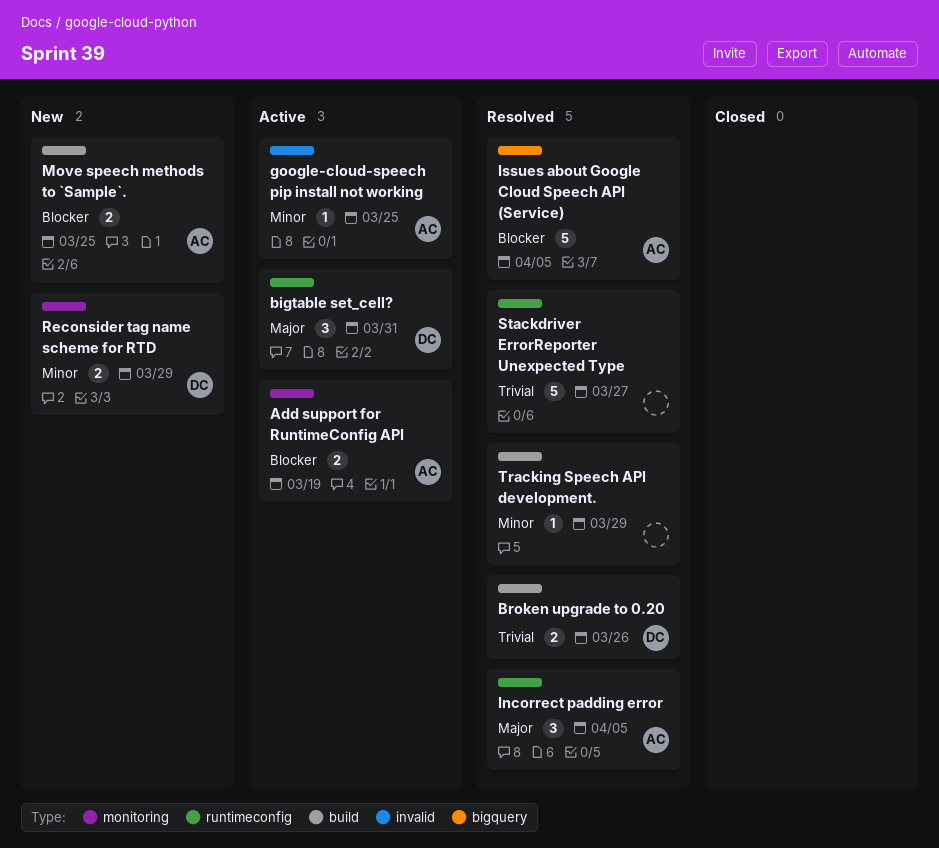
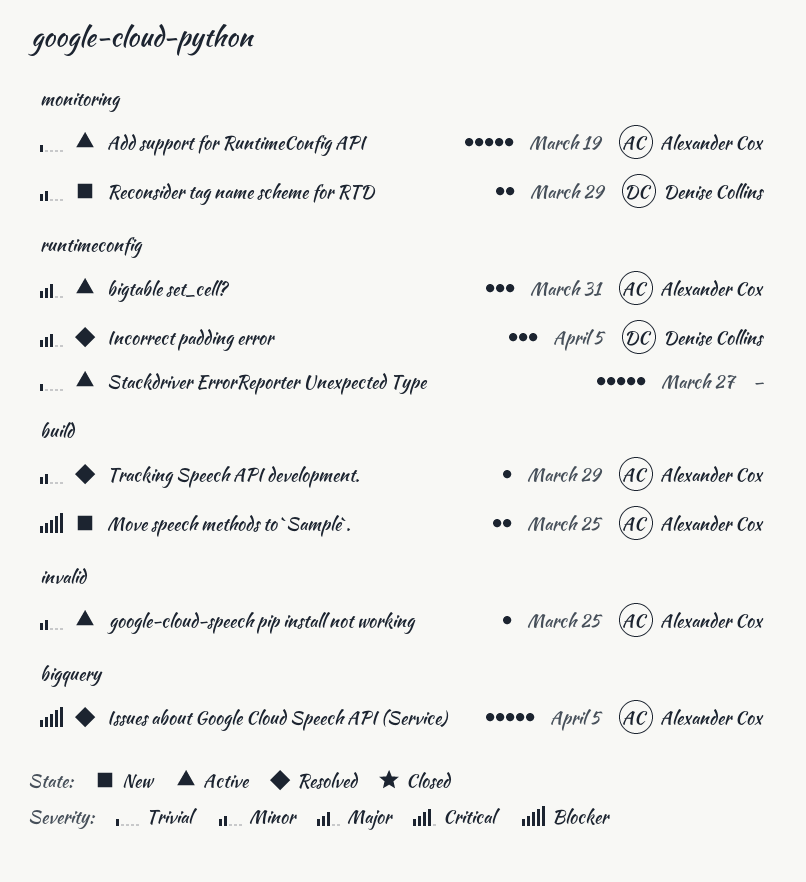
Add support for RuntimeConfig API, priority: Blocker -> Trivial
Add support for RuntimeConfig API, estimate: 2 -> 5
bigtable set_cell?, owner: Denise Collins -> Alexander Cox
Broken upgrade to 0.20: present -> none
Incorrect padding error, owner: Alexander Cox -> Denise Collins
Stackdriver ErrorReporter Unexpected Type, status: Resolved -> Active
Tracking Speech API development., owner: none -> Alexander Cox

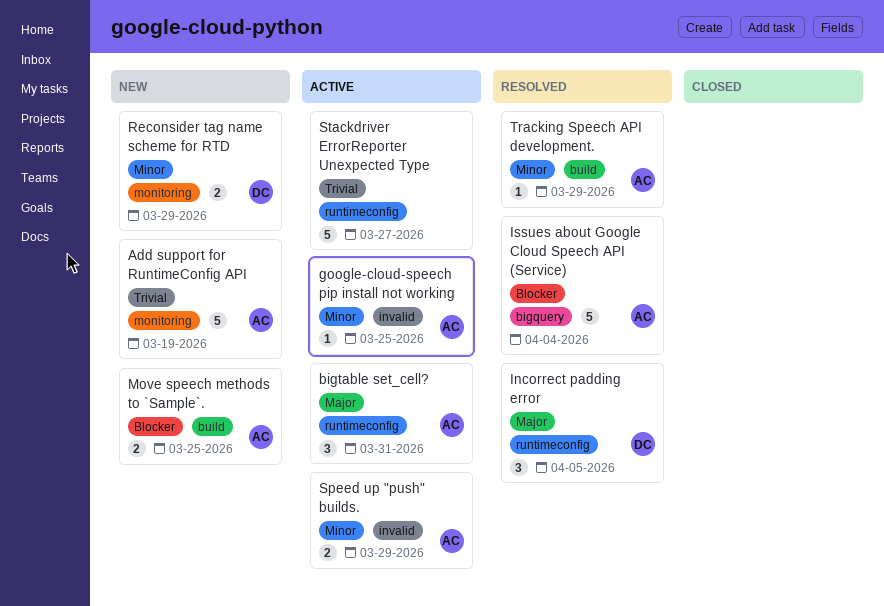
Add support for RuntimeConfig API, status: Active -> New
Issues about Google Cloud Speech API (Service), due: Apr 5 -> Apr 4
Speed up "push" builds.: none -> present

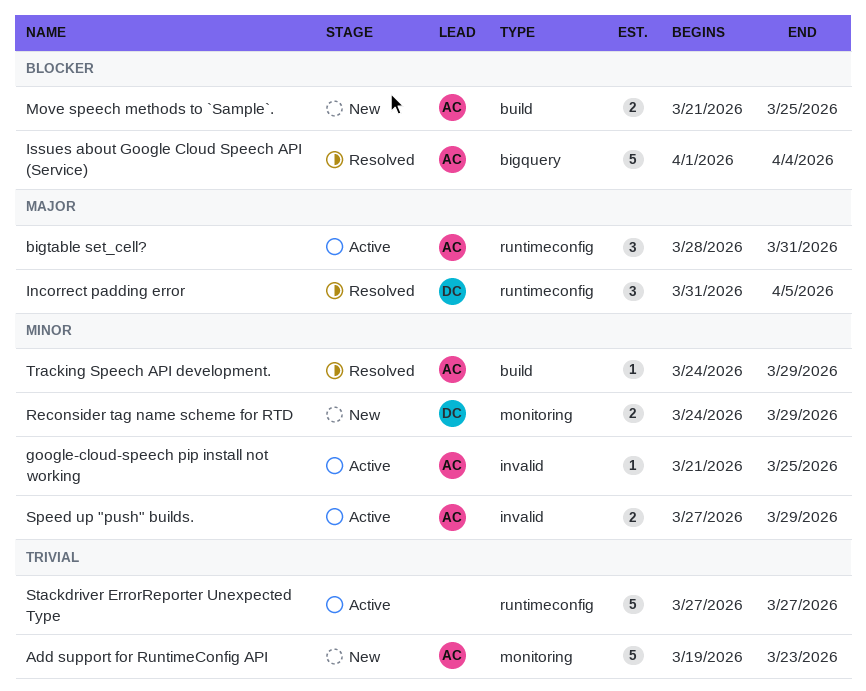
Add support for RuntimeConfig API, due: Mar 19 -> Mar 23

